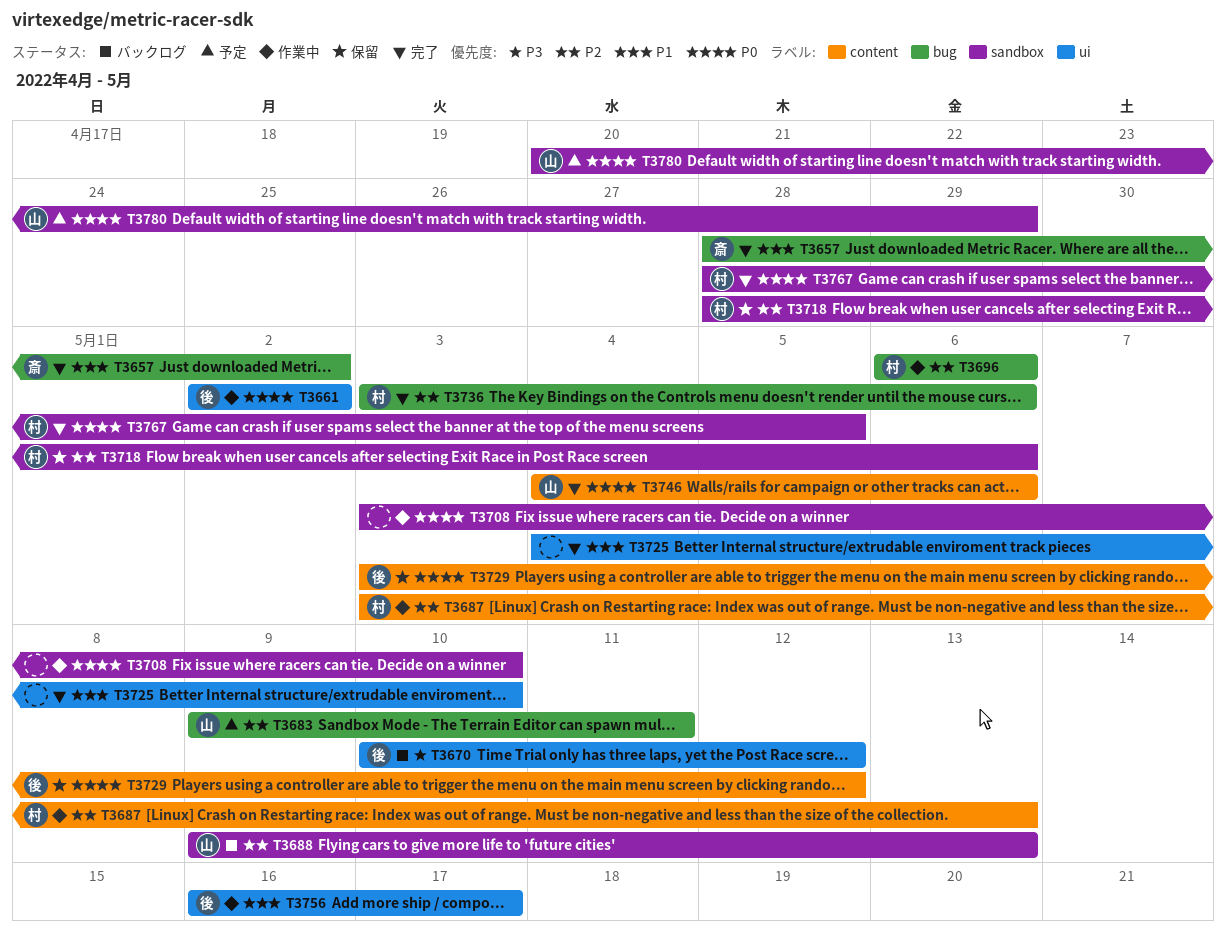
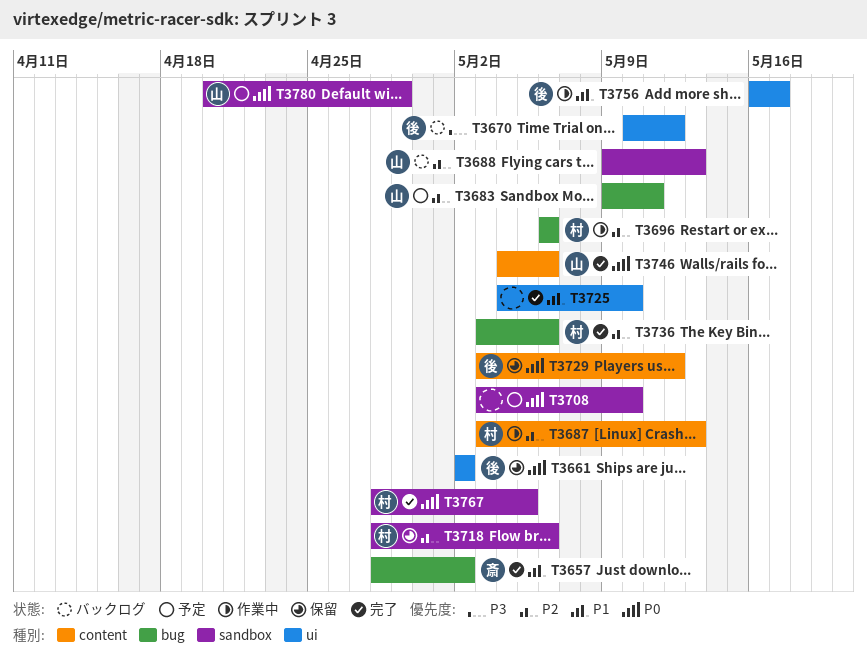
T3661, status: 作業中 -> 保留
T3708, status: 作業中 -> 予定

